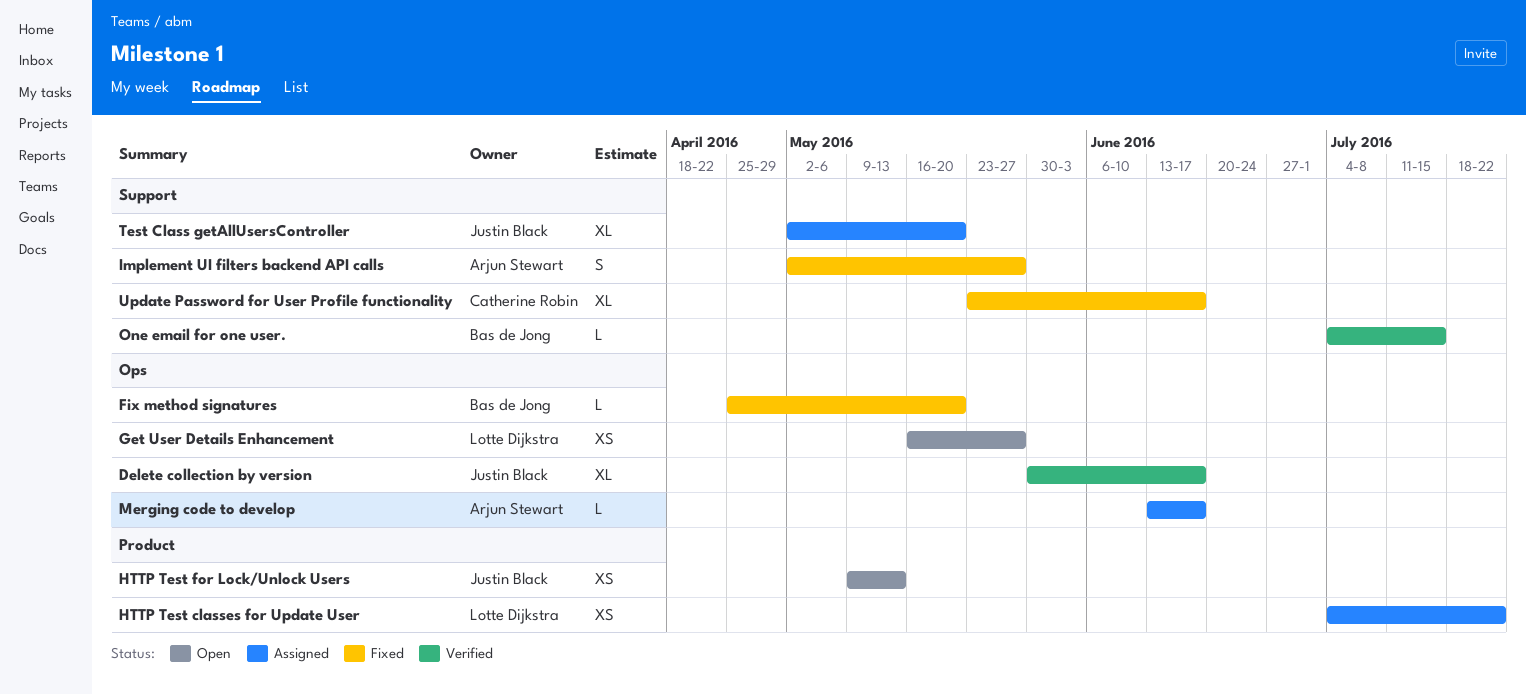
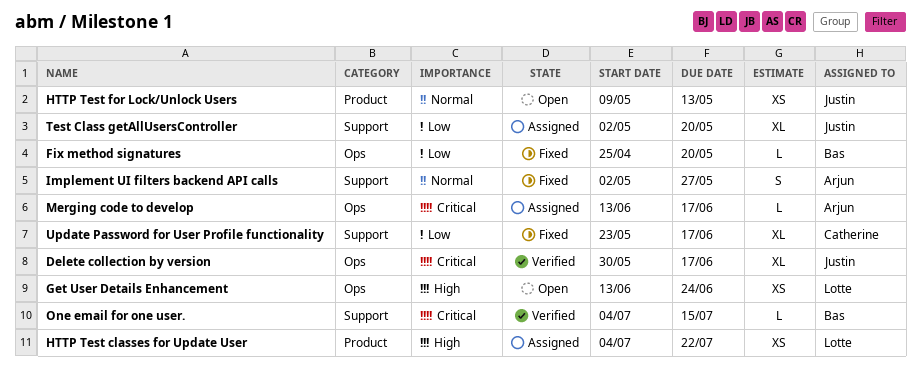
Get User Details Enhancement, start: May 16 -> Jun 13
Get User Details Enhancement, due: May 27 -> Jun 24

